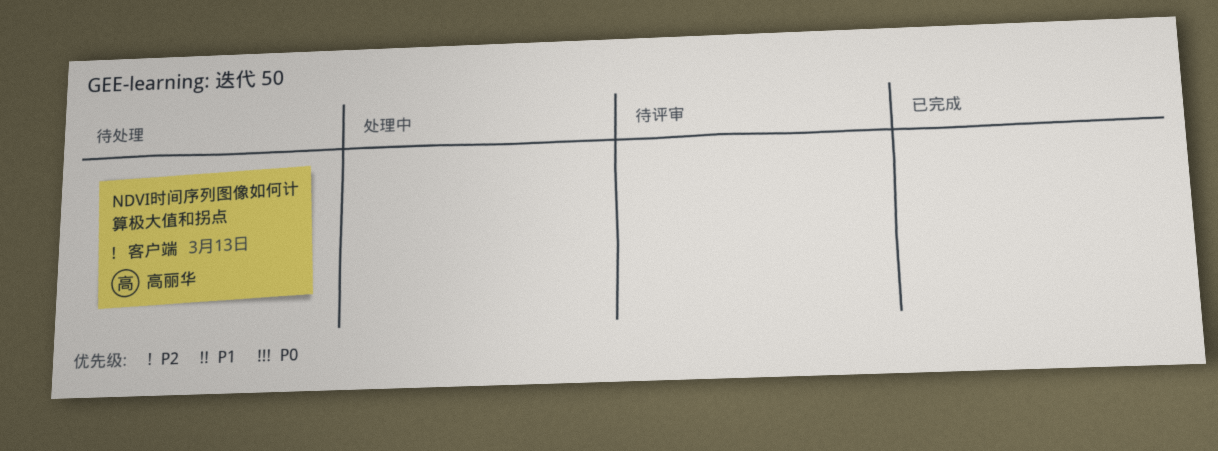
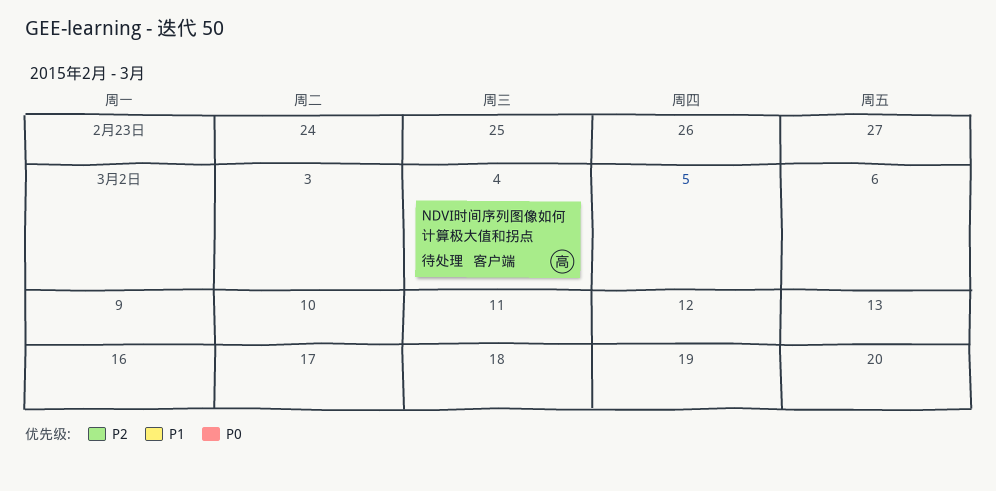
NDVI时间序列图像如何计算极大值和拐点, due: Mar 13 -> Mar 4

